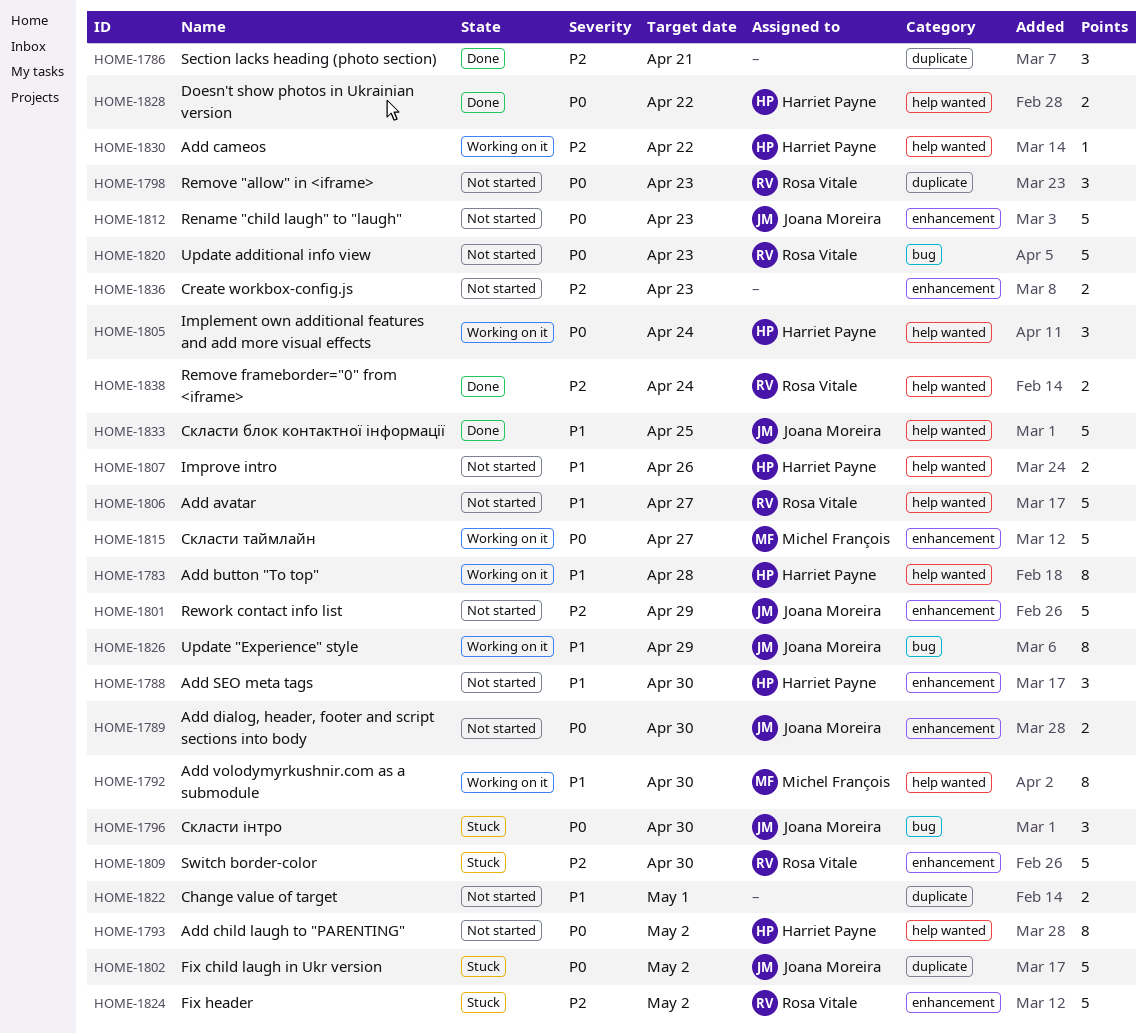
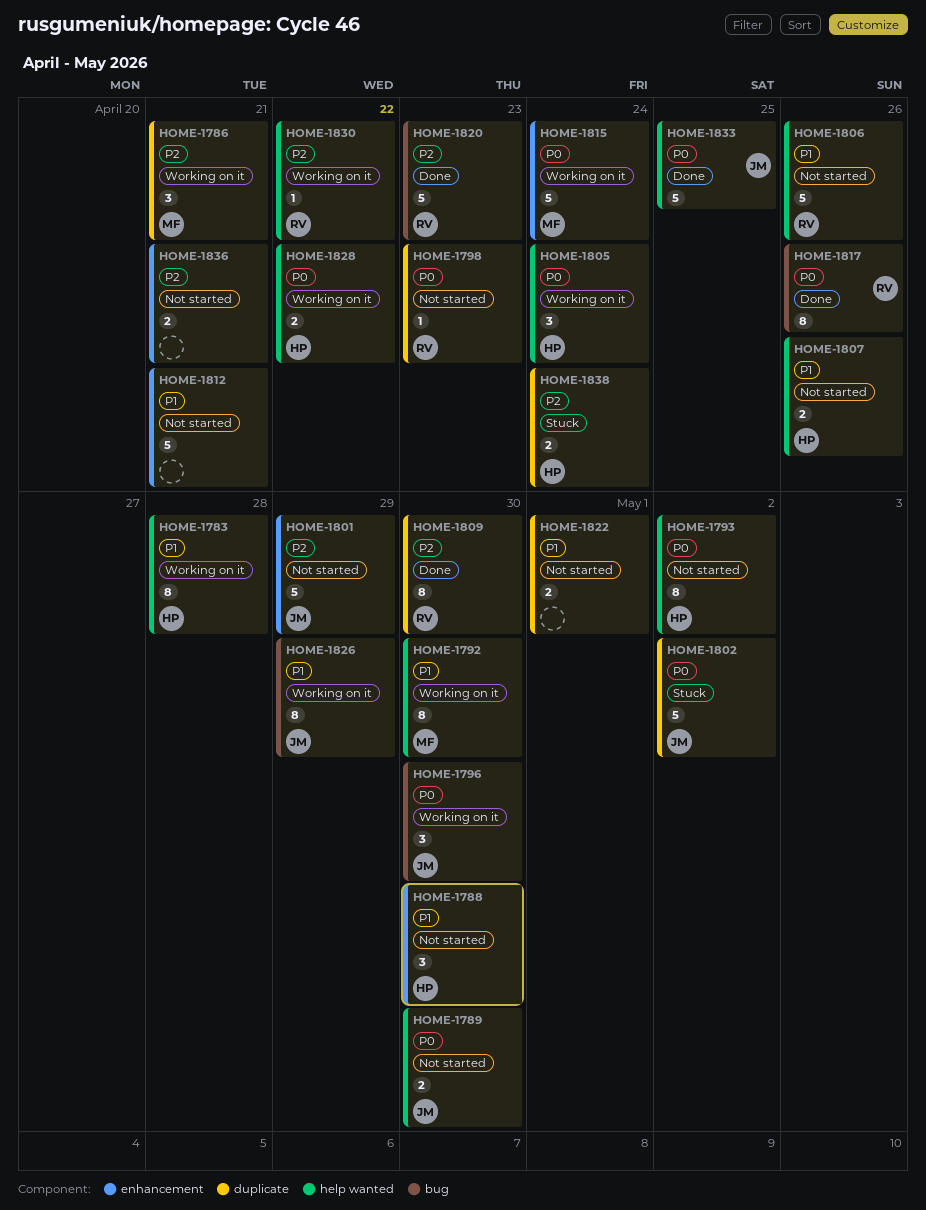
HOME-1786, status: Done -> Working on it
HOME-1786, owner: none -> Michel François
HOME-1789, label: enhancement -> help wanted
HOME-1796, status: Stuck -> Working on it
HOME-1798, estimate: 3 -> 1
HOME-1806, due: Apr 27 -> Apr 26
HOME-1809, status: Stuck -> Done
HOME-1809, label: enhancement -> duplicate
HOME-1809, estimate: 5 -> 8
HOME-1812, owner: Joana Moreira -> none
HOME-1812, priority: P0 -> P1
HOME-1812, due: Apr 23 -> Apr 21
HOME-1815, due: Apr 27 -> Apr 24
HOME-1817: none -> present
HOME-1820, status: Not started -> Done
HOME-1820, priority: P0 -> P2
HOME-1824: present -> none
HOME-1828, status: Done -> Working on it
HOME-1830, owner: Harriet Payne -> Rosa Vitale
HOME-1833, priority: P1 -> P0
HOME-1836, due: Apr 23 -> Apr 21
HOME-1838, status: Done -> Stuck
HOME-1838, owner: Rosa Vitale -> Harriet Payne
HOME-1838, label: help wanted -> duplicate

